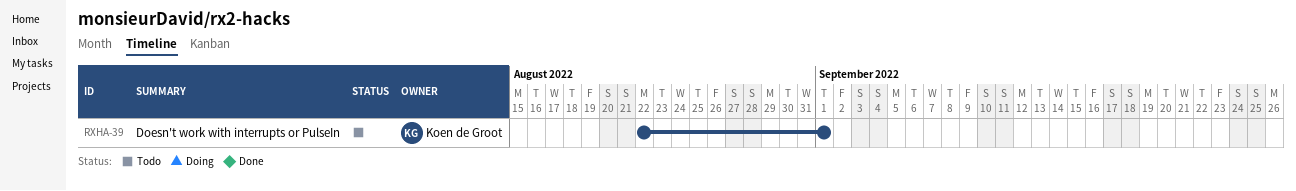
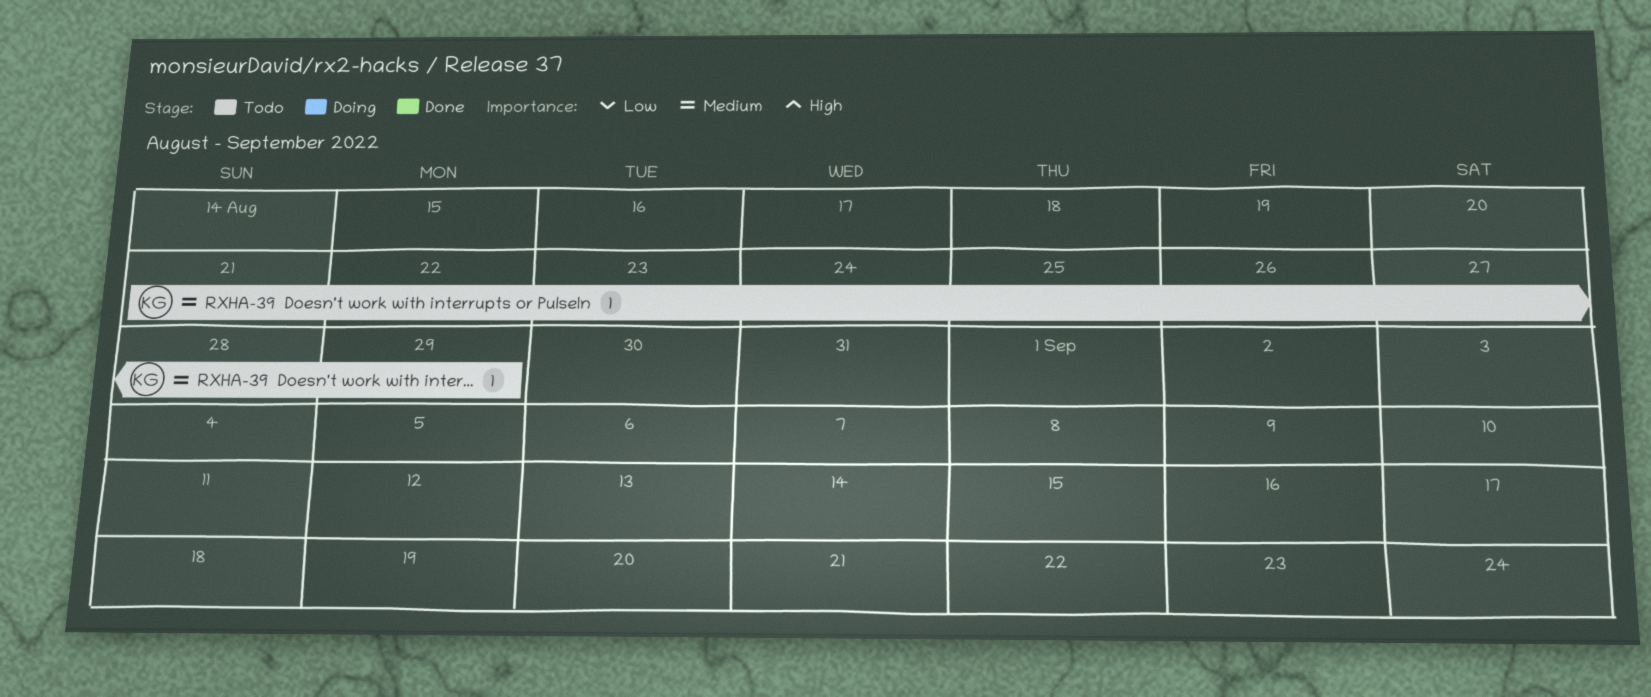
RXHA-39, start: Aug 22 -> Aug 21
RXHA-39, due: Sep 1 -> Aug 29

